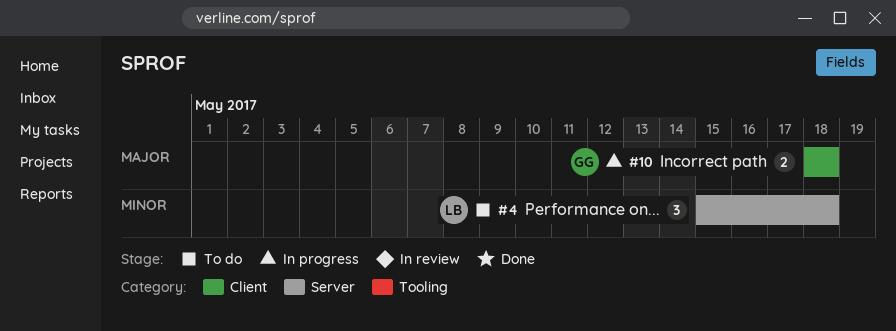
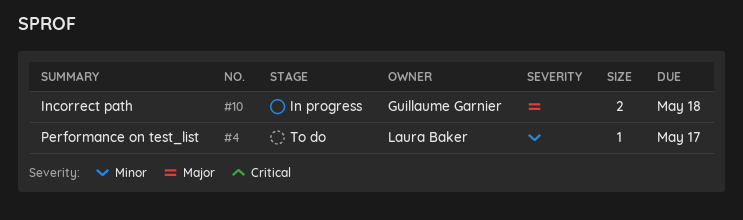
#4, estimate: 3 -> 1
#4, due: May 18 -> May 17

